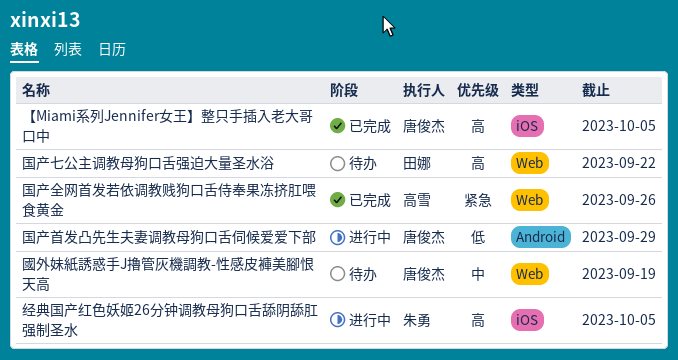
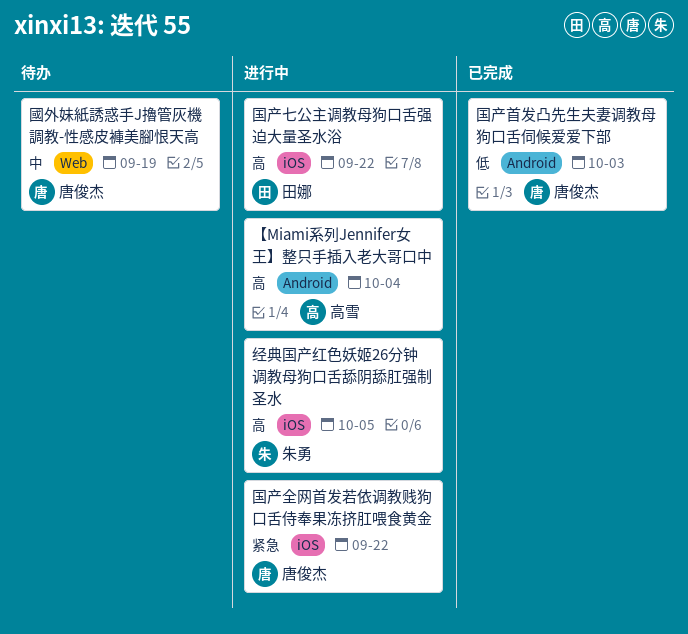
【Miami系列Jennifer女王】整只手插入老大哥口中, status: 已完成 -> 进行中
【Miami系列Jennifer女王】整只手插入老大哥口中, owner: 唐俊杰 -> 高雪
【Miami系列Jennifer女王】整只手插入老大哥口中, label: iOS -> Android
【Miami系列Jennifer女王】整只手插入老大哥口中, due: Oct 5 -> Oct 4
国产七公主调教母狗口舌强迫大量圣水浴, status: 待办 -> 进行中
国产七公主调教母狗口舌强迫大量圣水浴, label: Web -> iOS
国产全网首发若依调教贱狗口舌侍奉果冻挤肛喂食黄金, status: 已完成 -> 进行中
国产全网首发若依调教贱狗口舌侍奉果冻挤肛喂食黄金, owner: 高雪 -> 唐俊杰
国产全网首发若依调教贱狗口舌侍奉果冻挤肛喂食黄金, label: Web -> iOS
国产全网首发若依调教贱狗口舌侍奉果冻挤肛喂食黄金, due: Sep 26 -> Sep 22
国产首发凸先生夫妻调教母狗口舌伺候爱爱下部, status: 进行中 -> 已完成
国产首发凸先生夫妻调教母狗口舌伺候爱爱下部, due: Sep 29 -> Oct 3

